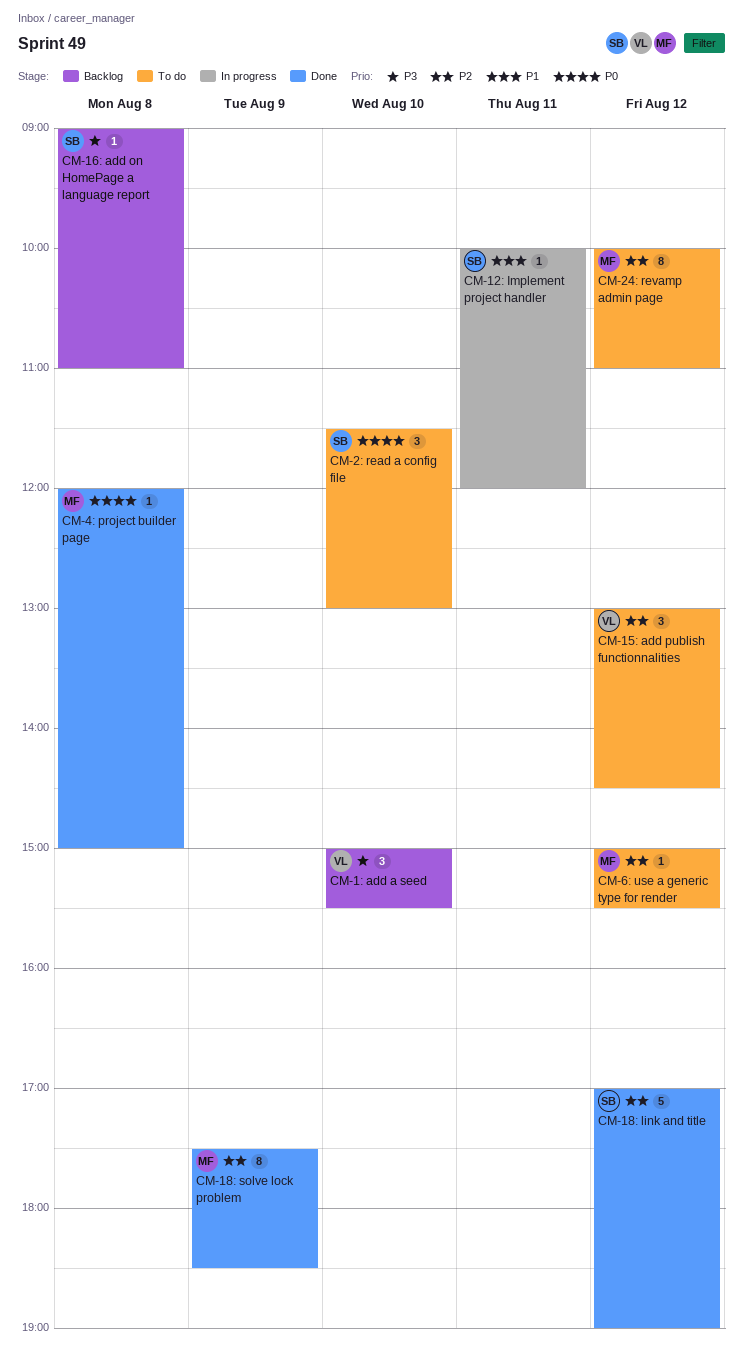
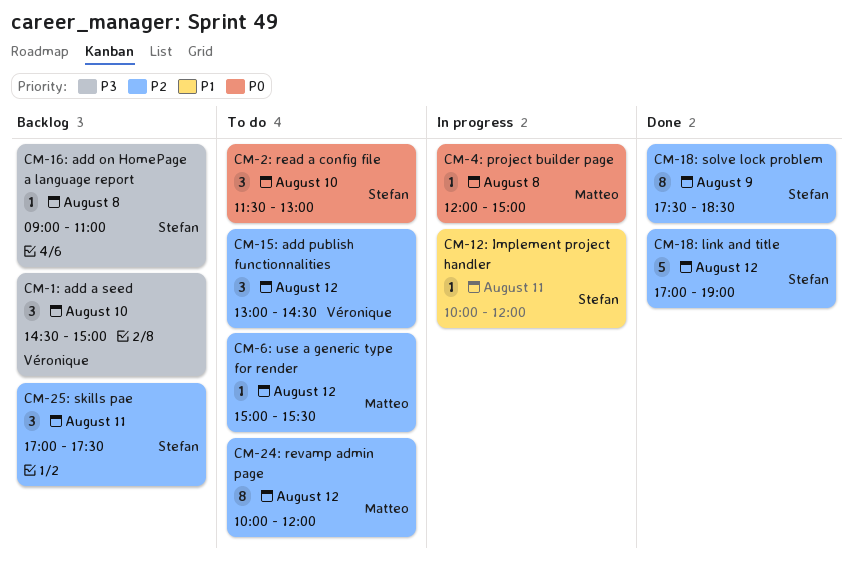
CM-18: solve lock problem, owner: Matteo -> Stefan
CM-1: add a seed, begins: 15:00 -> 14:30
CM-1: add a seed, ends: 15:30 -> 15:00
CM-24: revamp admin page, ends: 11:00 -> 12:00
CM-25: skills pae: none -> present
CM-4: project builder page, status: Done -> In progress

